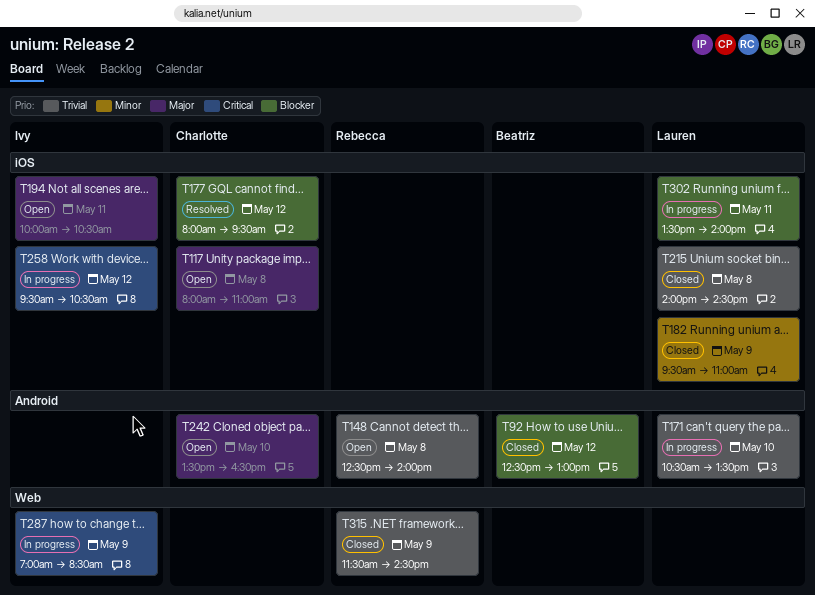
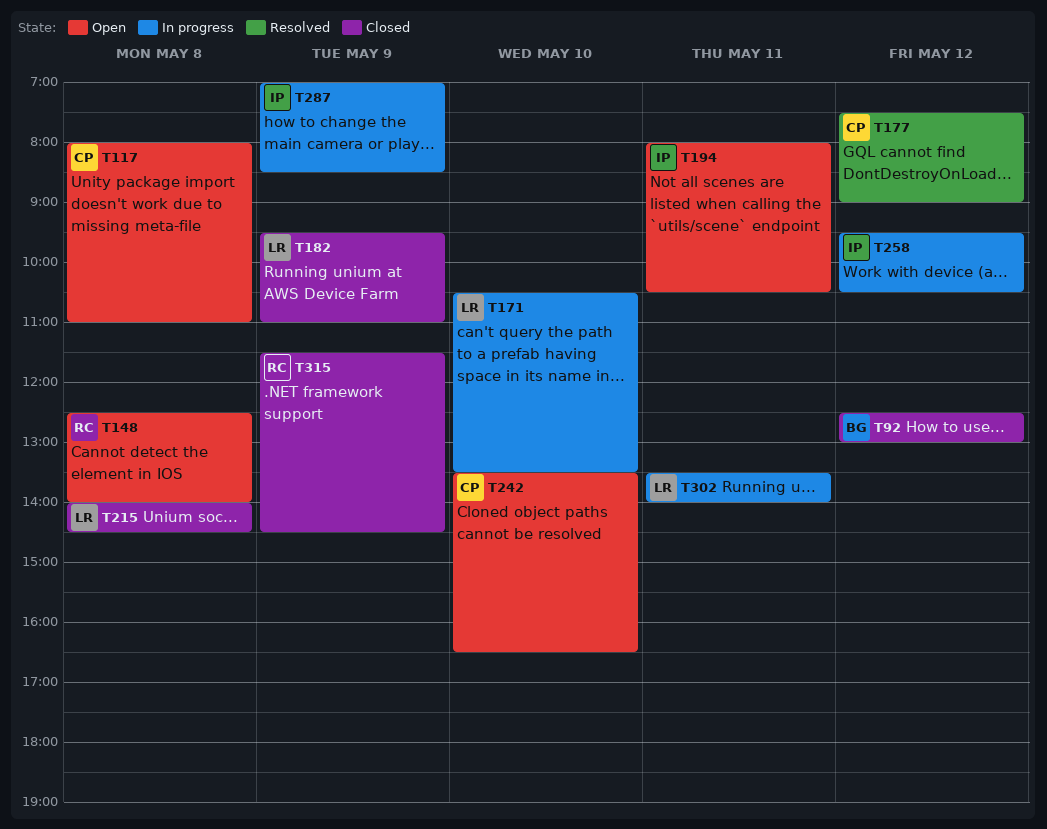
T177, begins: 08:00 -> 07:30
T177, ends: 09:30 -> 09:00
T194, begins: 10:00 -> 08:00

